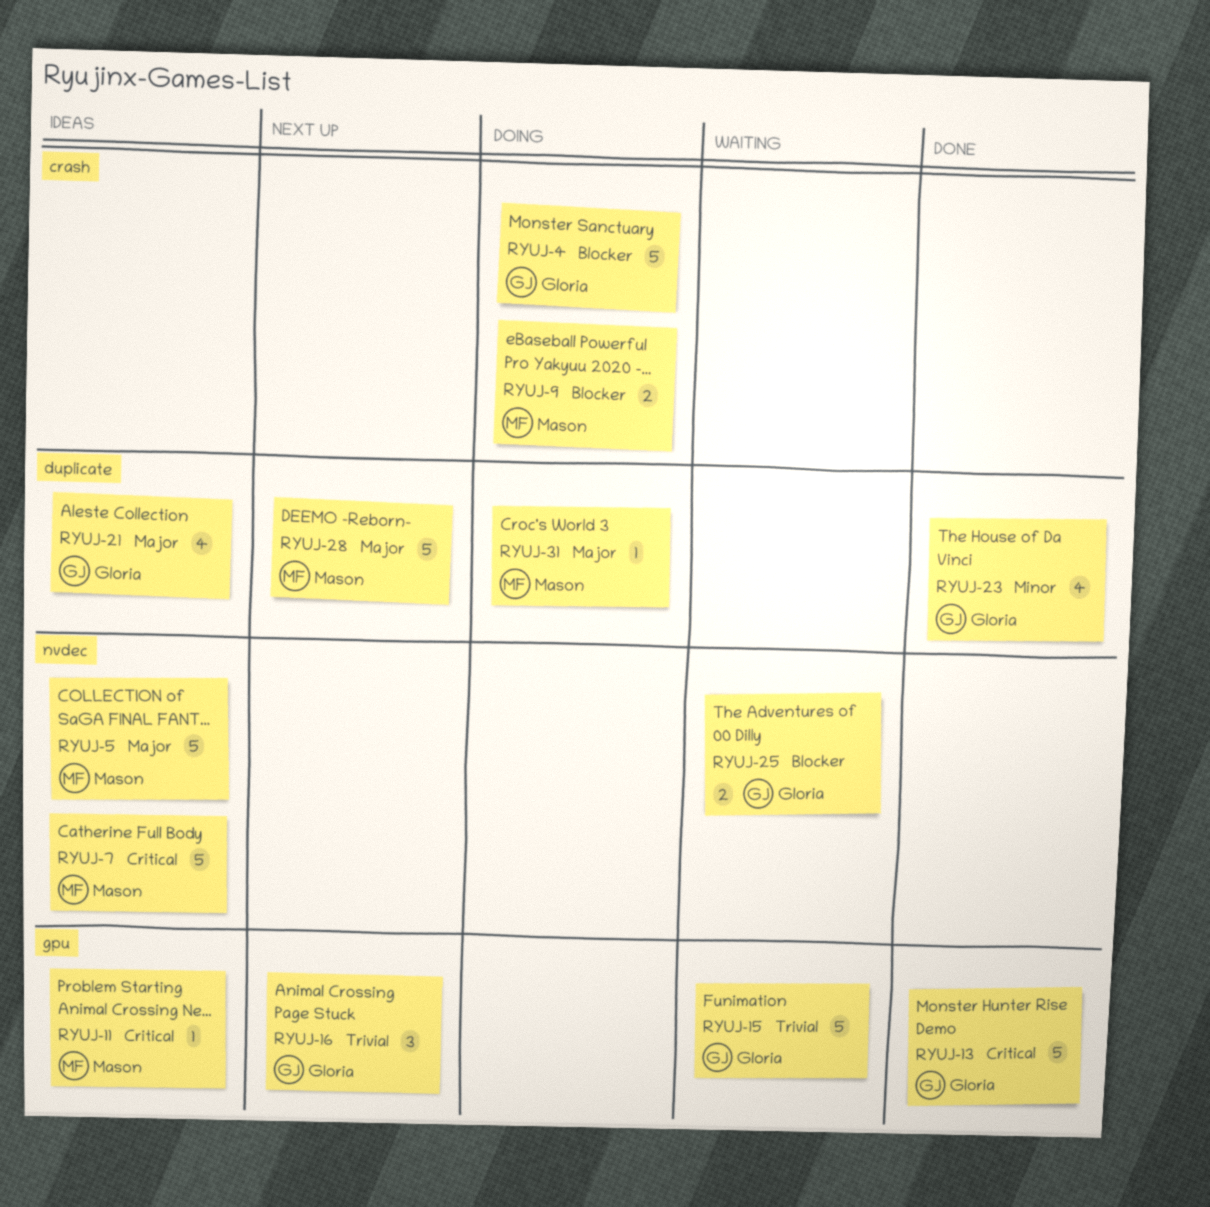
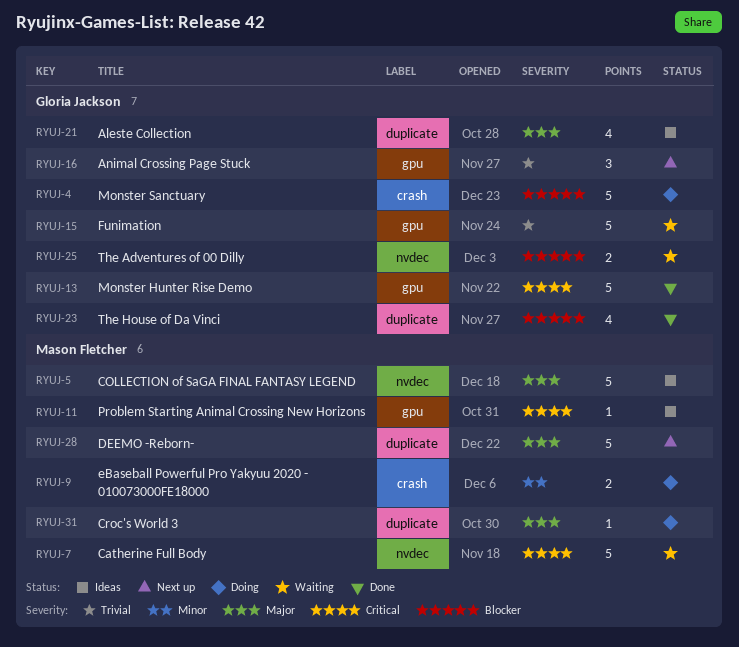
RYUJ-7, status: Ideas -> Waiting
RYUJ-9, priority: Blocker -> Minor
RYUJ-23, priority: Minor -> Blocker

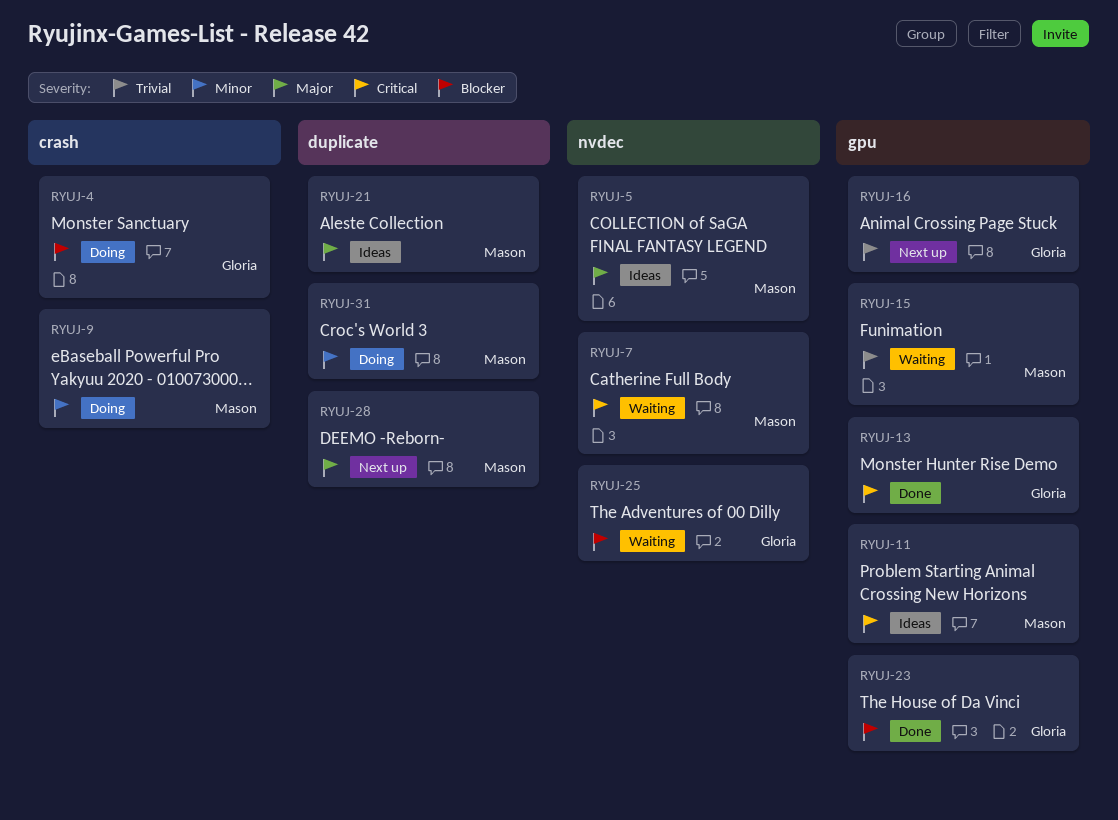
RYUJ-15, owner: Gloria Jackson -> Mason Fletcher
RYUJ-21, owner: Gloria Jackson -> Mason Fletcher
RYUJ-23, label: duplicate -> gpu
RYUJ-31, priority: Major -> Minor

